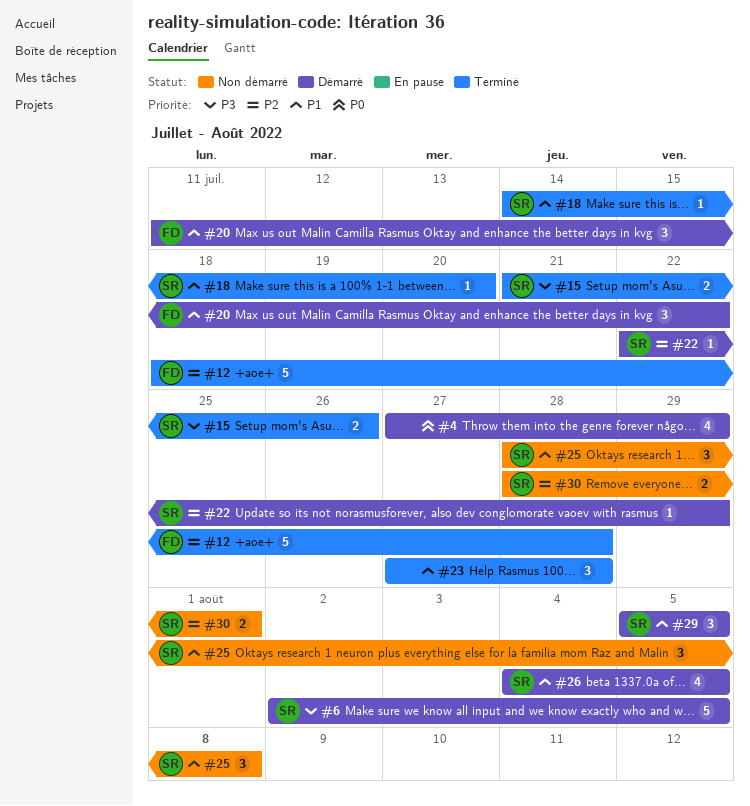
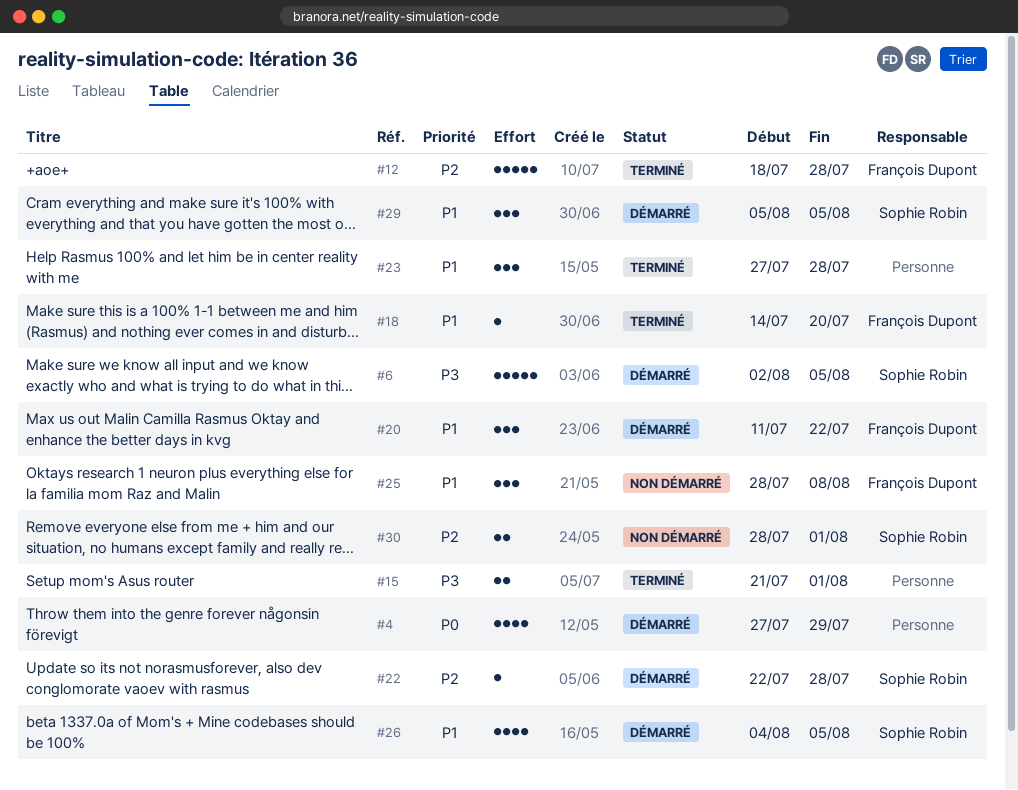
#15, owner: Sophie Robin -> none
#15, due: Jul 26 -> Aug 1
#18, owner: Sophie Robin -> François Dupont
#22, due: Jul 29 -> Jul 28
#25, owner: Sophie Robin -> François Dupont

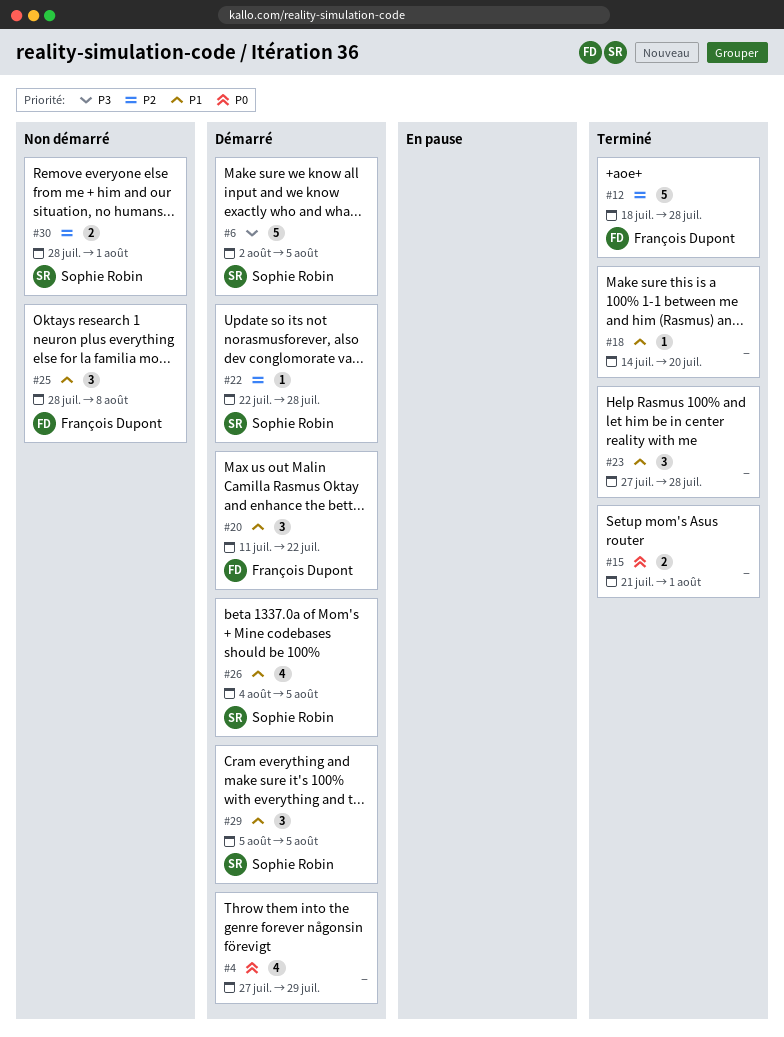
#15, priority: P3 -> P0
#18, owner: François Dupont -> none

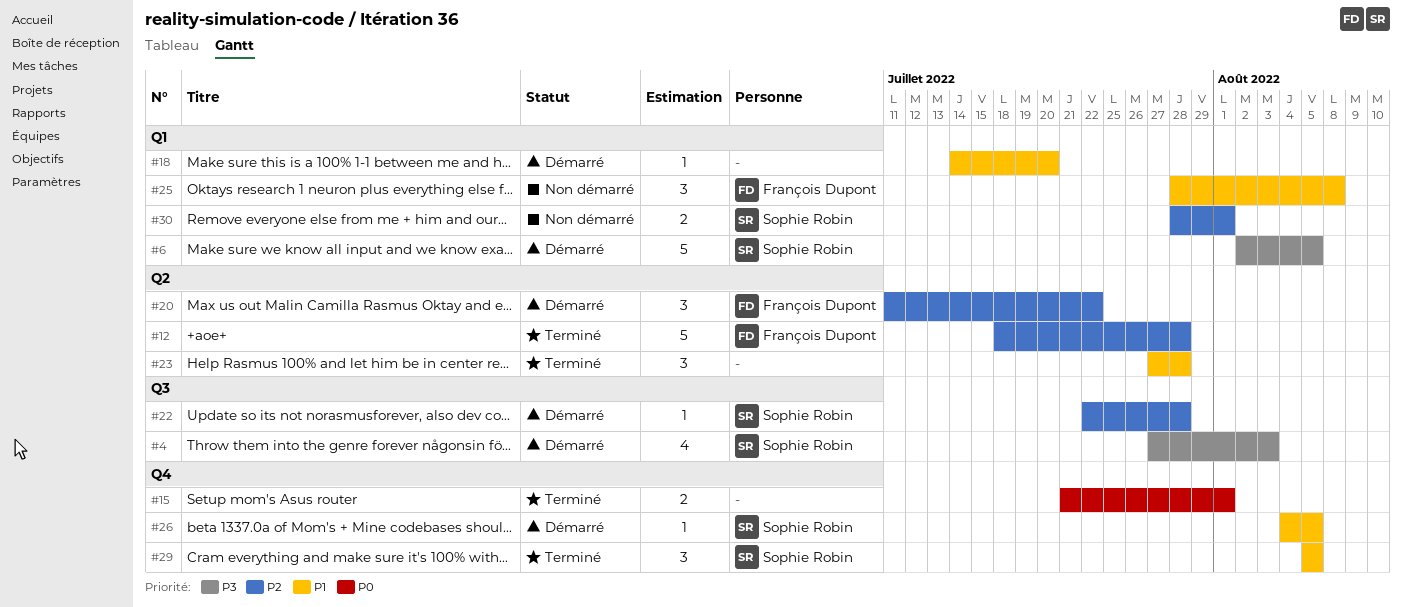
#4, owner: none -> Sophie Robin
#4, priority: P0 -> P3
#4, due: Jul 29 -> Aug 3
#18, status: Terminé -> Démarré
#20, priority: P1 -> P2
#26, estimate: 4 -> 1
#29, status: Démarré -> Terminé

